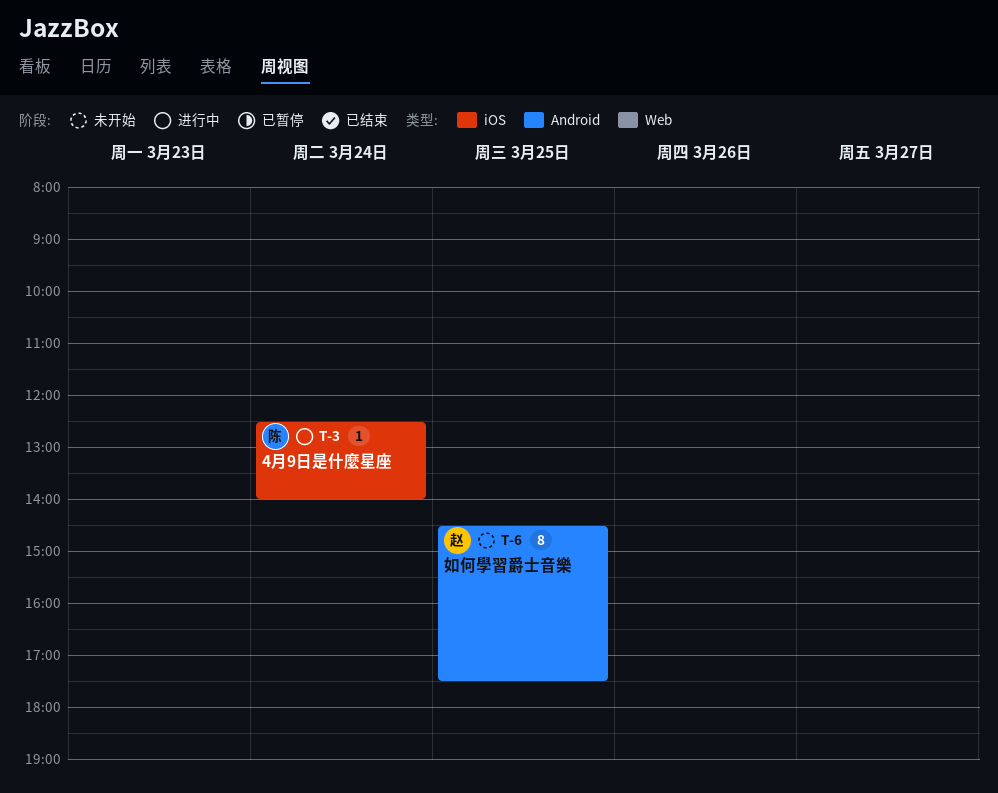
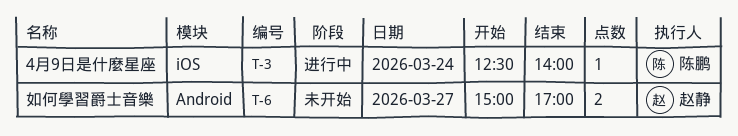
T-6, estimate: 8 -> 2
T-6, day: Mar 25 -> Mar 27
T-6, begins: 14:30 -> 15:00
T-6, ends: 17:30 -> 17:00

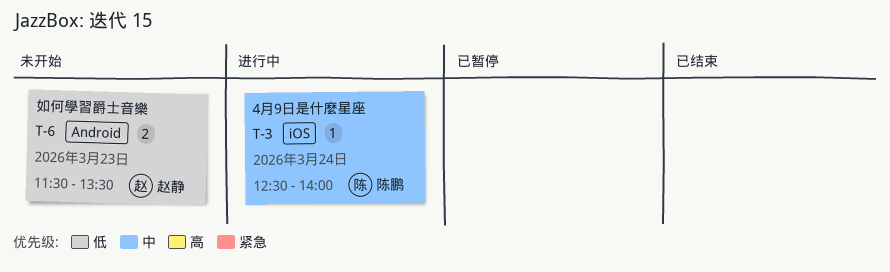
T-6, day: Mar 27 -> Mar 23
T-6, begins: 15:00 -> 11:30
T-6, ends: 17:00 -> 13:30

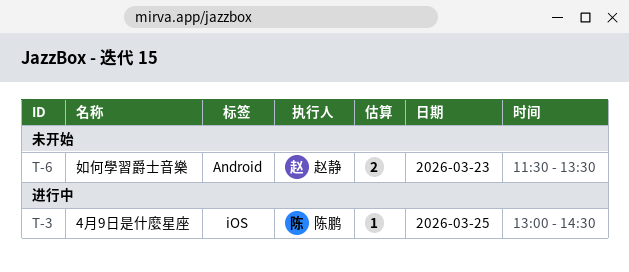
T-3, day: Mar 24 -> Mar 25
T-3, begins: 12:30 -> 13:00
T-3, ends: 14:00 -> 14:30

